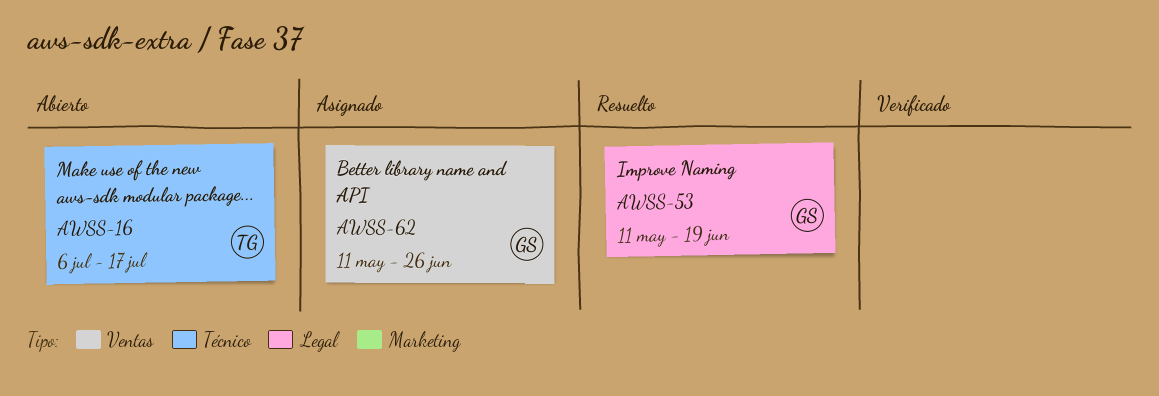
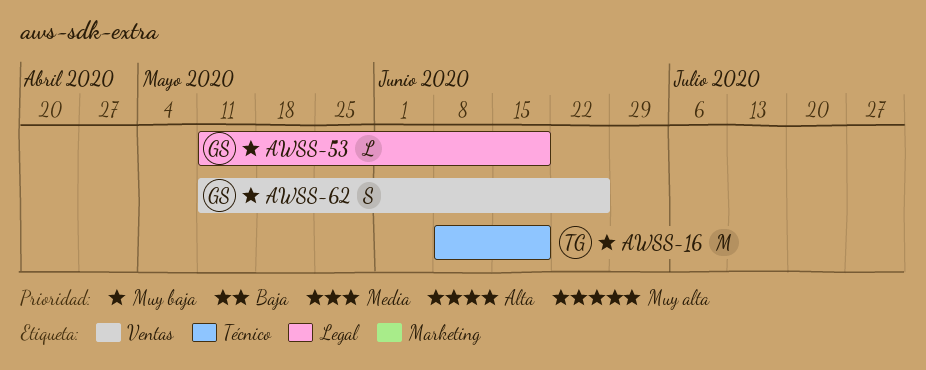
AWSS-16, start: Jul 6 -> Jun 8
AWSS-16, due: Jul 17 -> Jun 19

